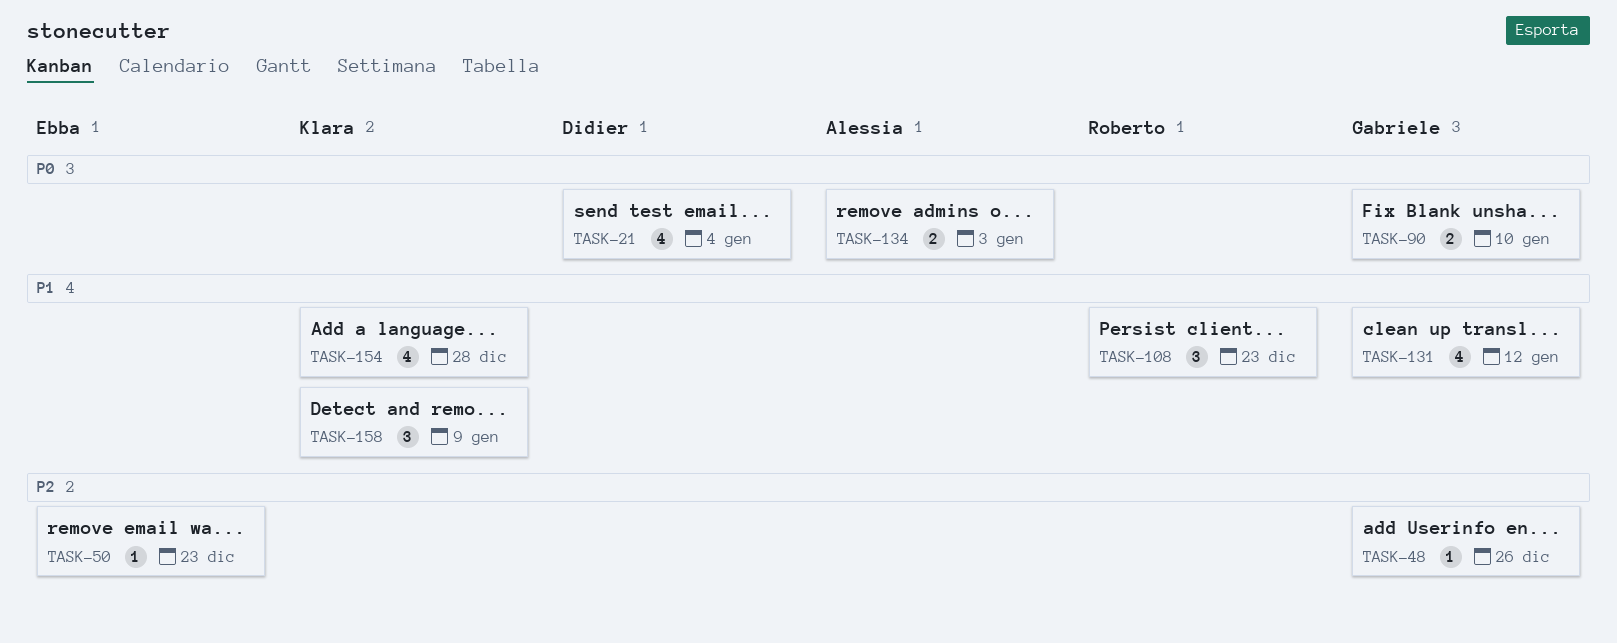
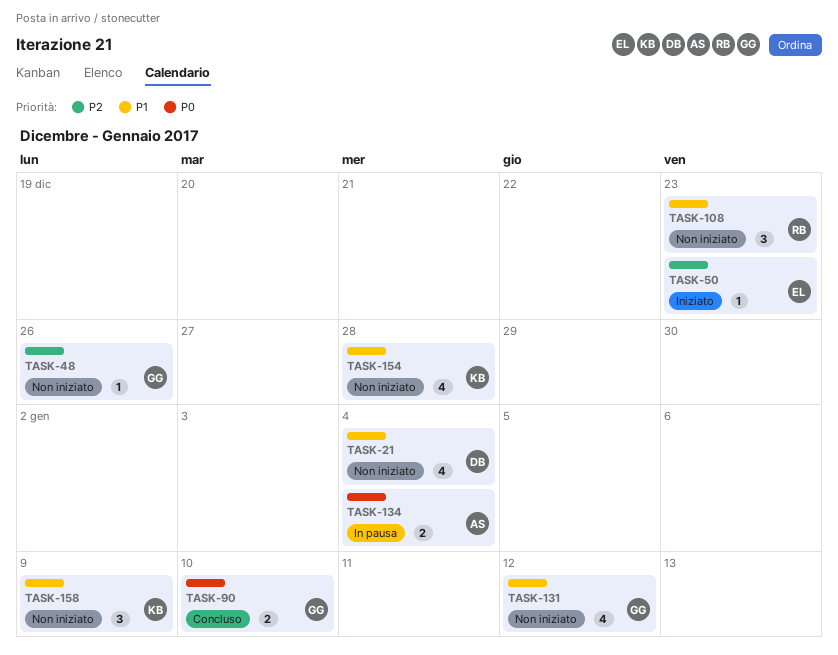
TASK-21, priority: P0 -> P1
TASK-134, due: Jan 3 -> Jan 4

